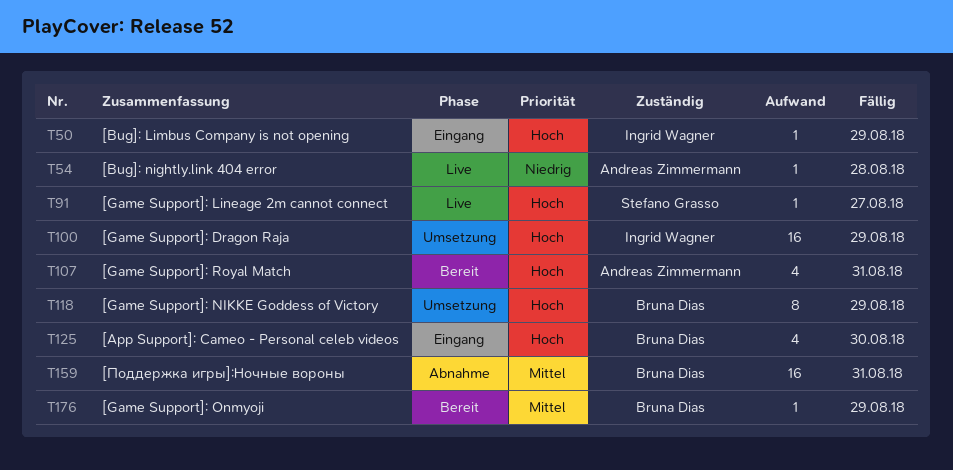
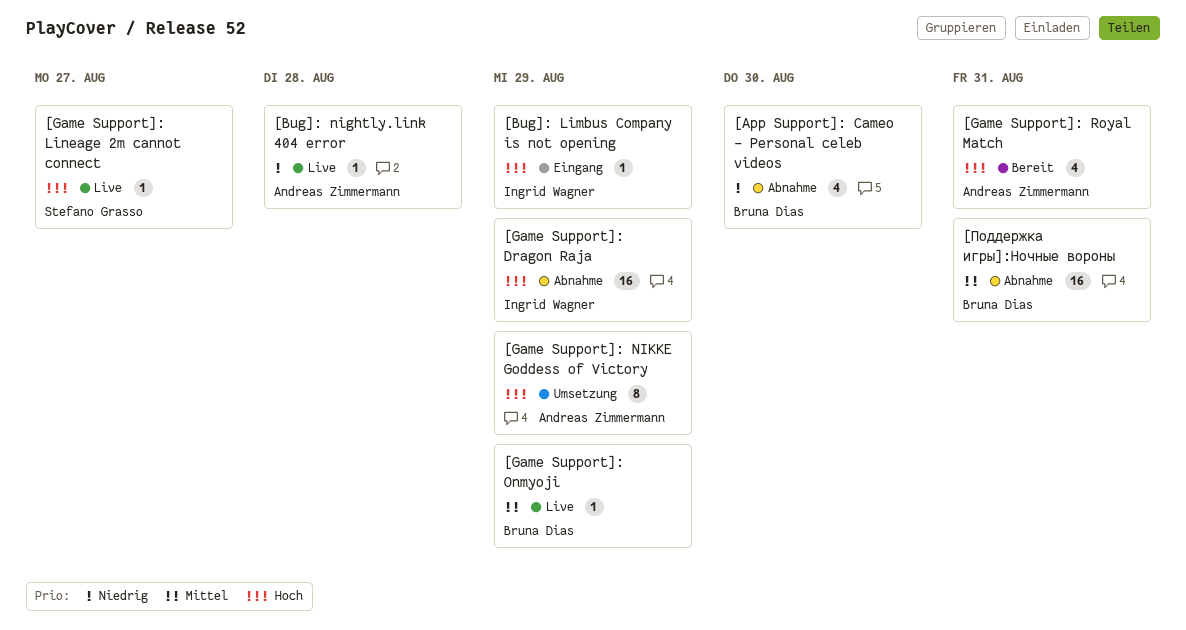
[App Support]: Cameo - Personal celeb videos, status: Eingang -> Abnahme
[App Support]: Cameo - Personal celeb videos, priority: Hoch -> Niedrig
[Game Support]: Dragon Raja, status: Umsetzung -> Abnahme
[Game Support]: NIKKE Goddess of Victory, owner: Bruna Dias -> Andreas Zimmermann
[Game Support]: Onmyoji, status: Bereit -> Live

